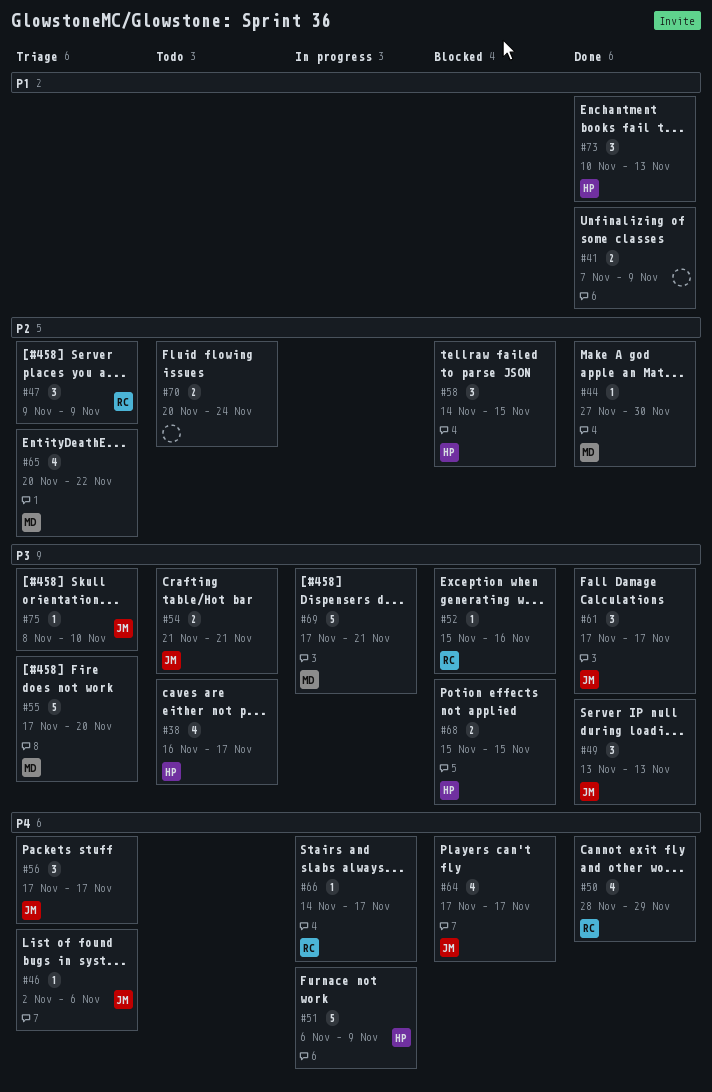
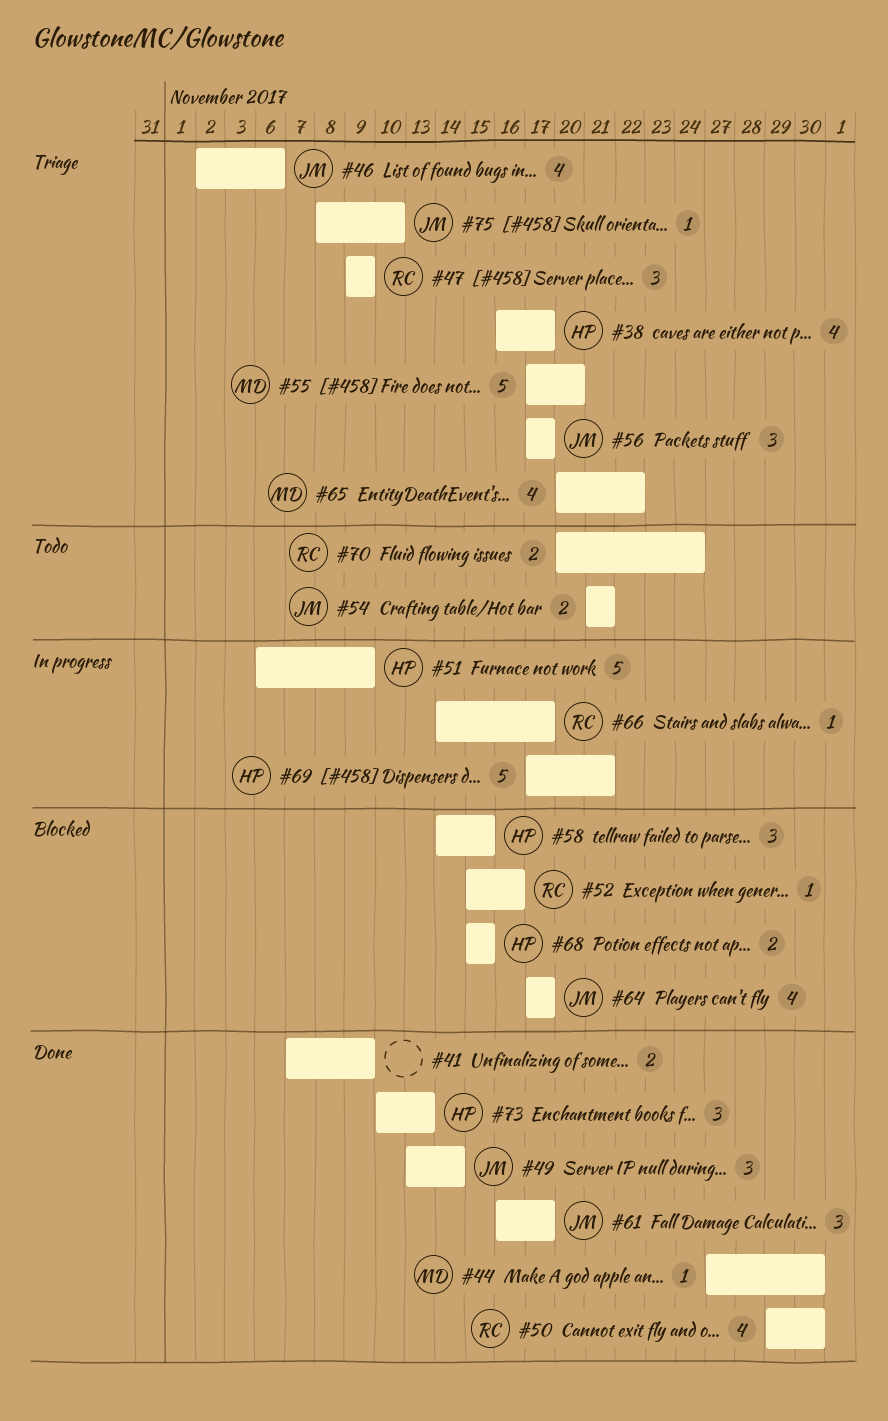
#38, status: Todo -> Triage
#46, estimate: 1 -> 4
#49, due: Nov 13 -> Nov 14
#50, start: Nov 28 -> Nov 29
#50, due: Nov 29 -> Nov 30
#61, start: Nov 17 -> Nov 16
#69, owner: MD -> HP
#70, owner: none -> RC

